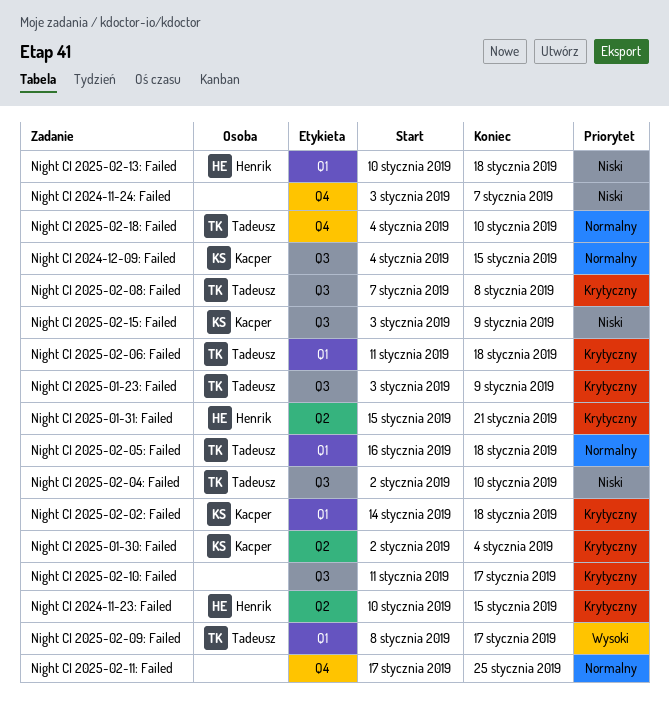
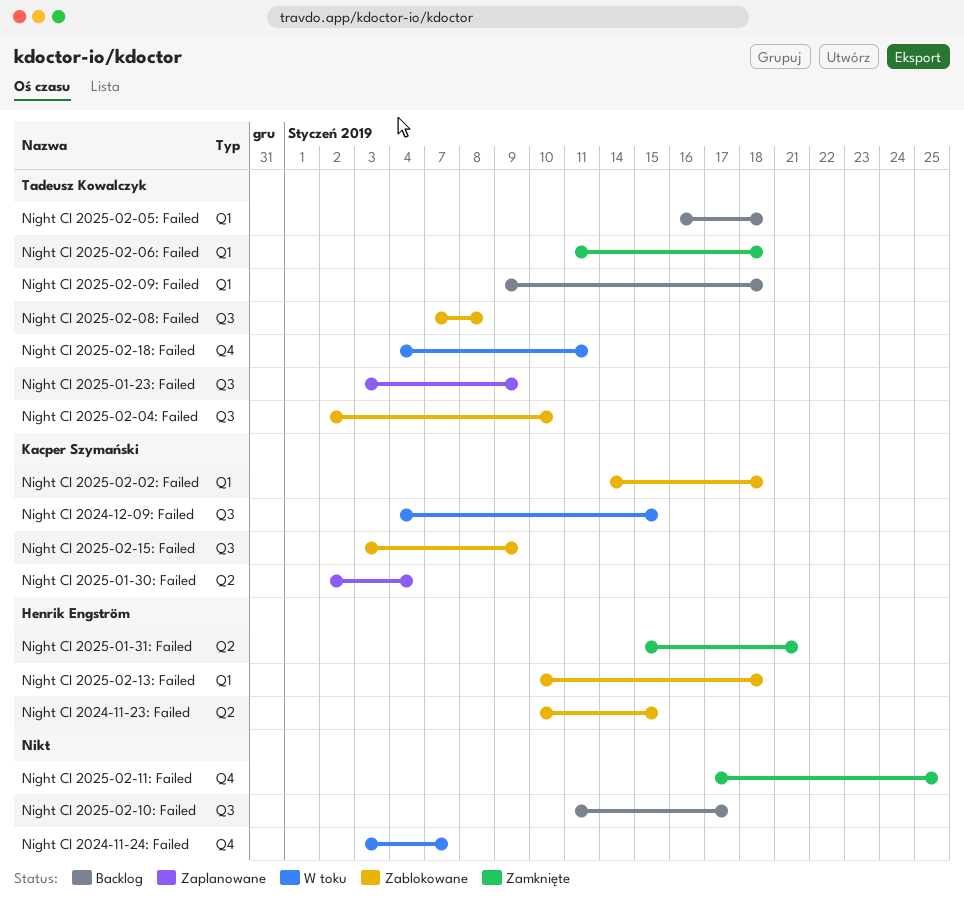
Night CI 2025-02-09: Failed, start: Jan 8 -> Jan 9
Night CI 2025-02-09: Failed, due: Jan 17 -> Jan 18
Night CI 2025-02-18: Failed, due: Jan 10 -> Jan 11

